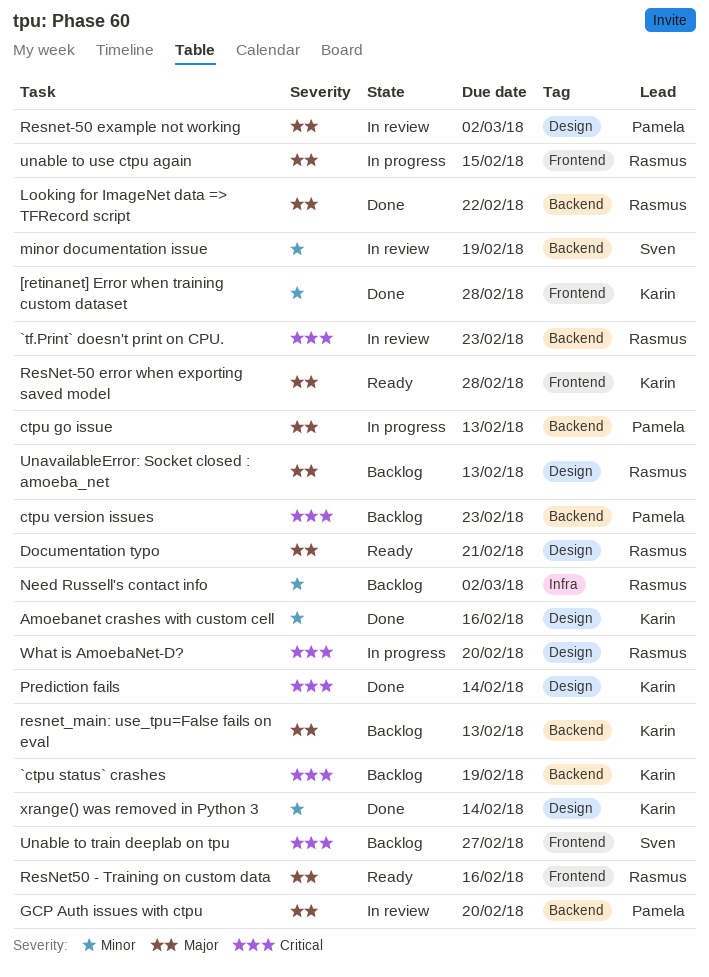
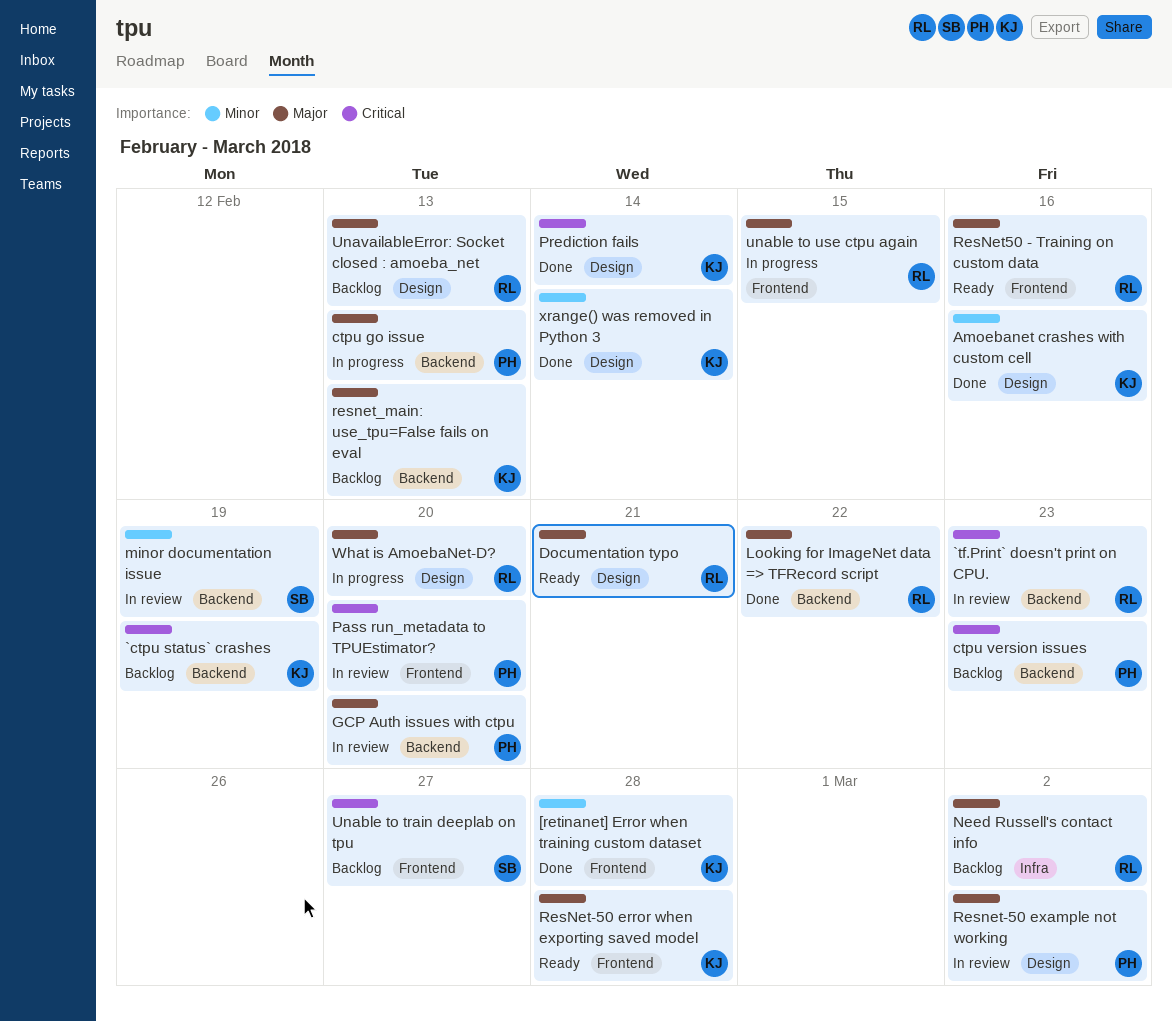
Need Russell's contact info, priority: Minor -> Major
Pass run_metadata to TPUEstimator?: none -> present
What is AmoebaNet-D?, priority: Critical -> Major

